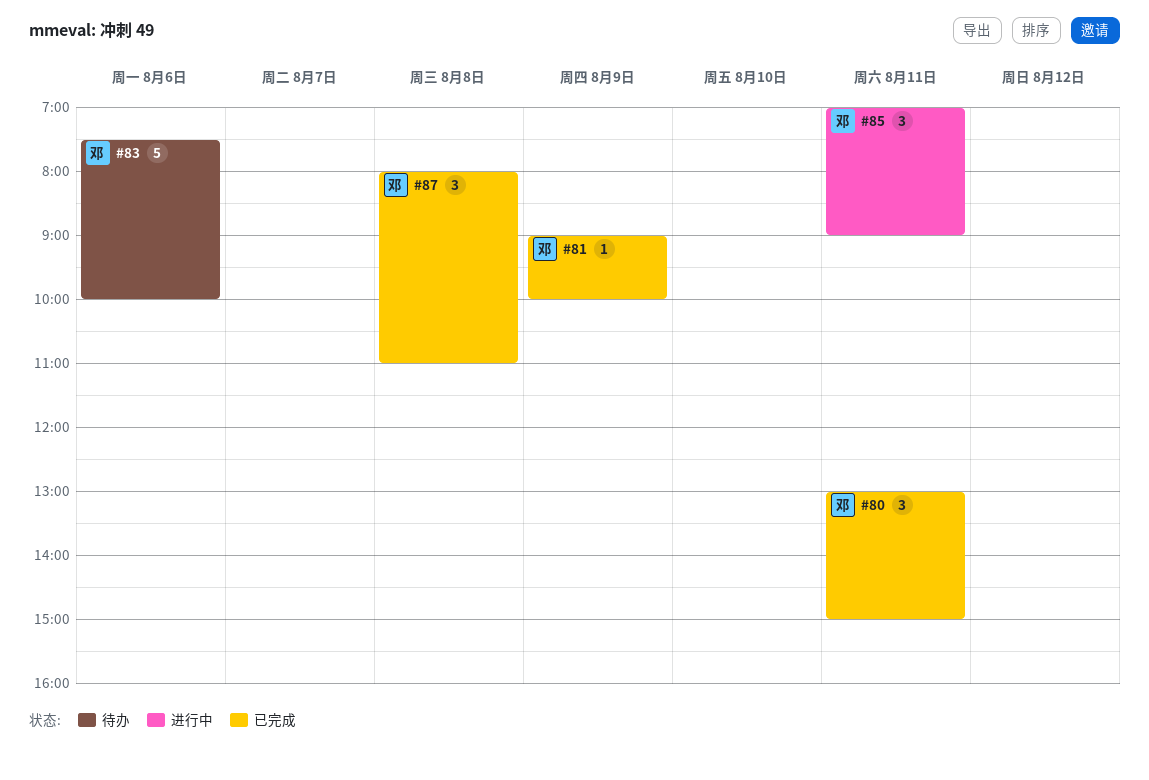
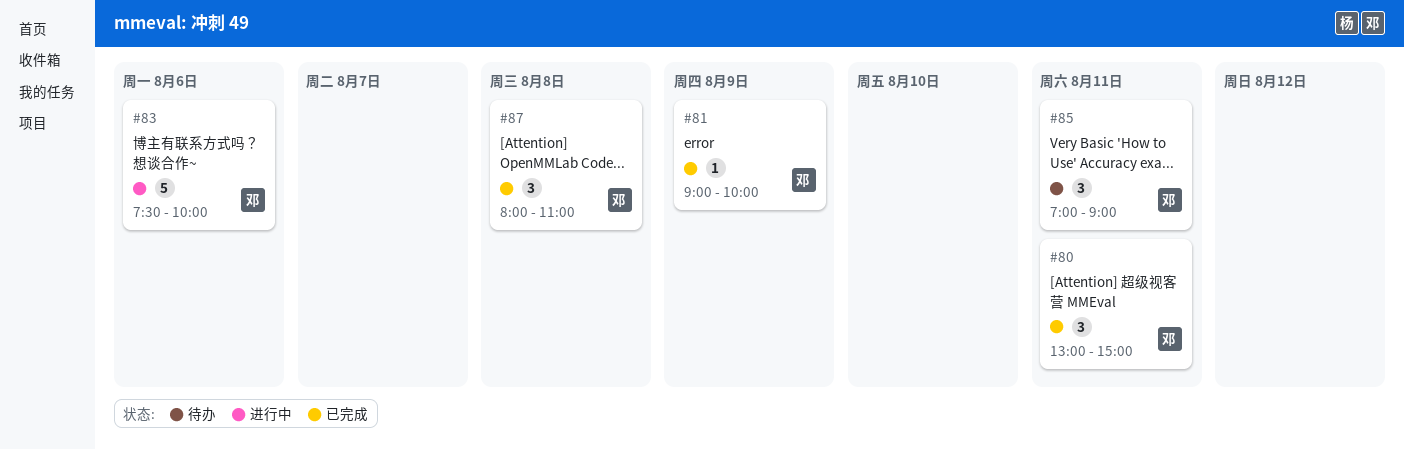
#83, status: 待办 -> 进行中
#85, status: 进行中 -> 待办

